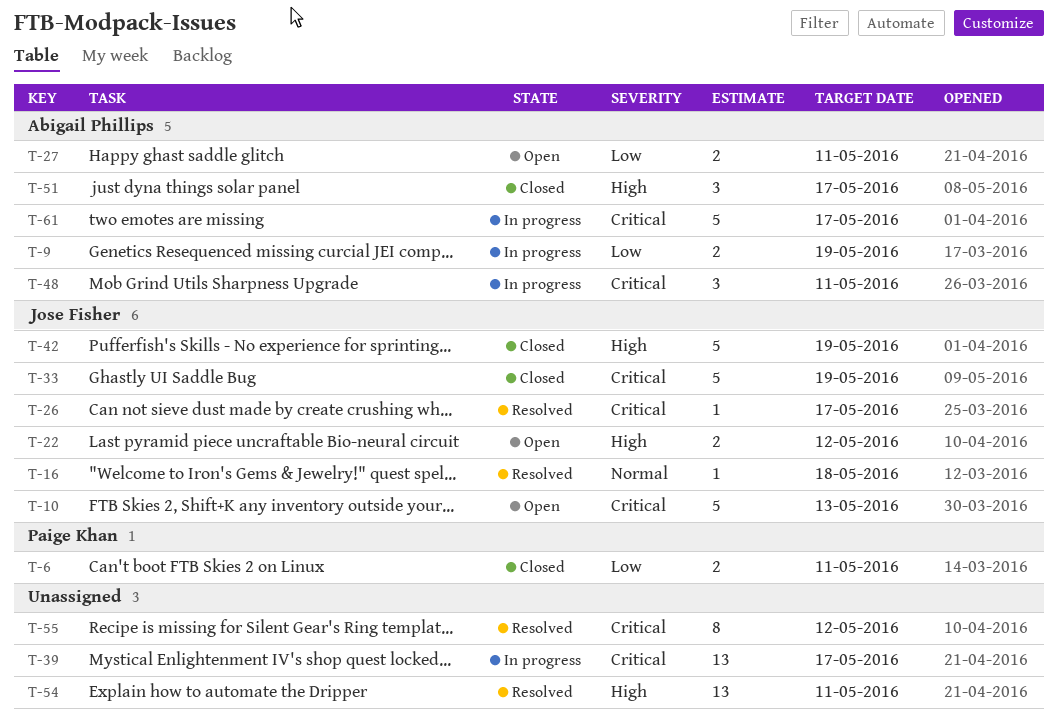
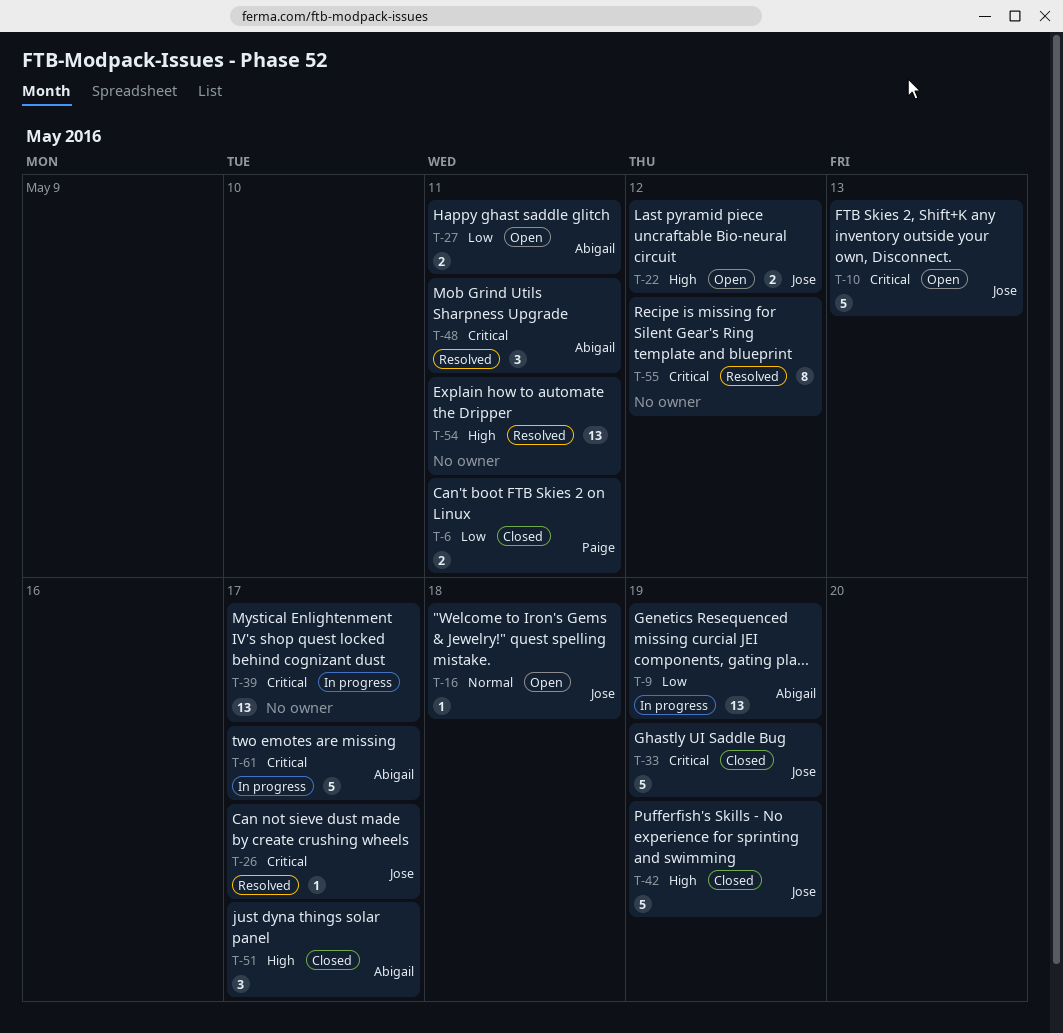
T-9, estimate: 2 -> 13
T-16, status: Resolved -> Open
T-48, status: In progress -> Resolved

